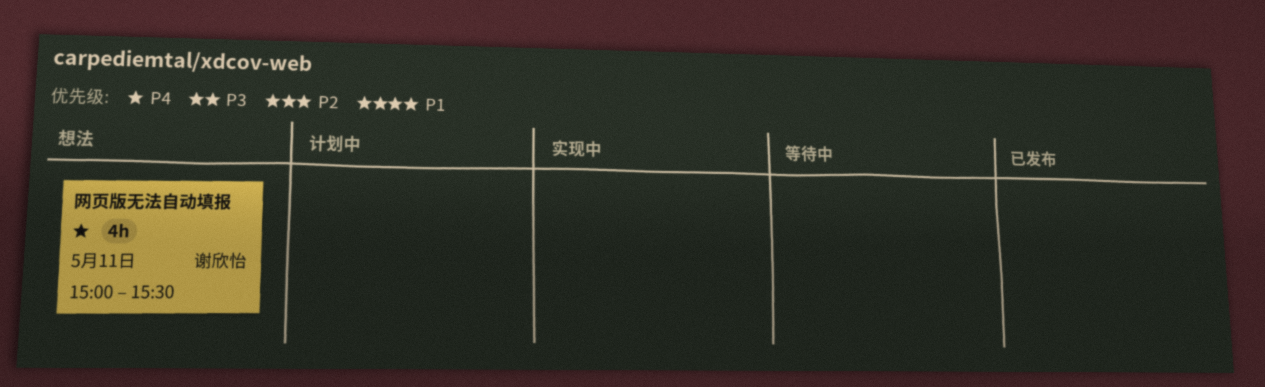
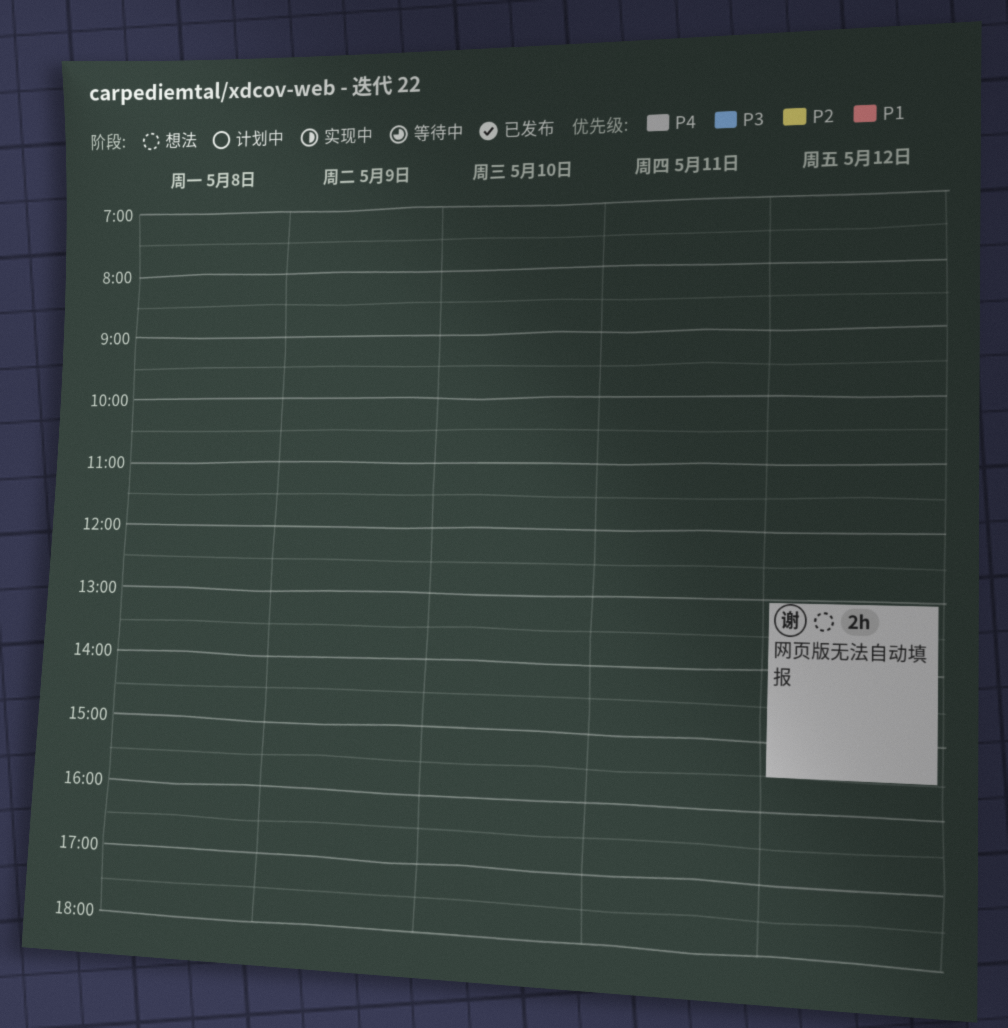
网页版无法自动填报, estimate: 4h -> 2h
网页版无法自动填报, day: May 11 -> May 12
网页版无法自动填报, begins: 15:00 -> 13:00

